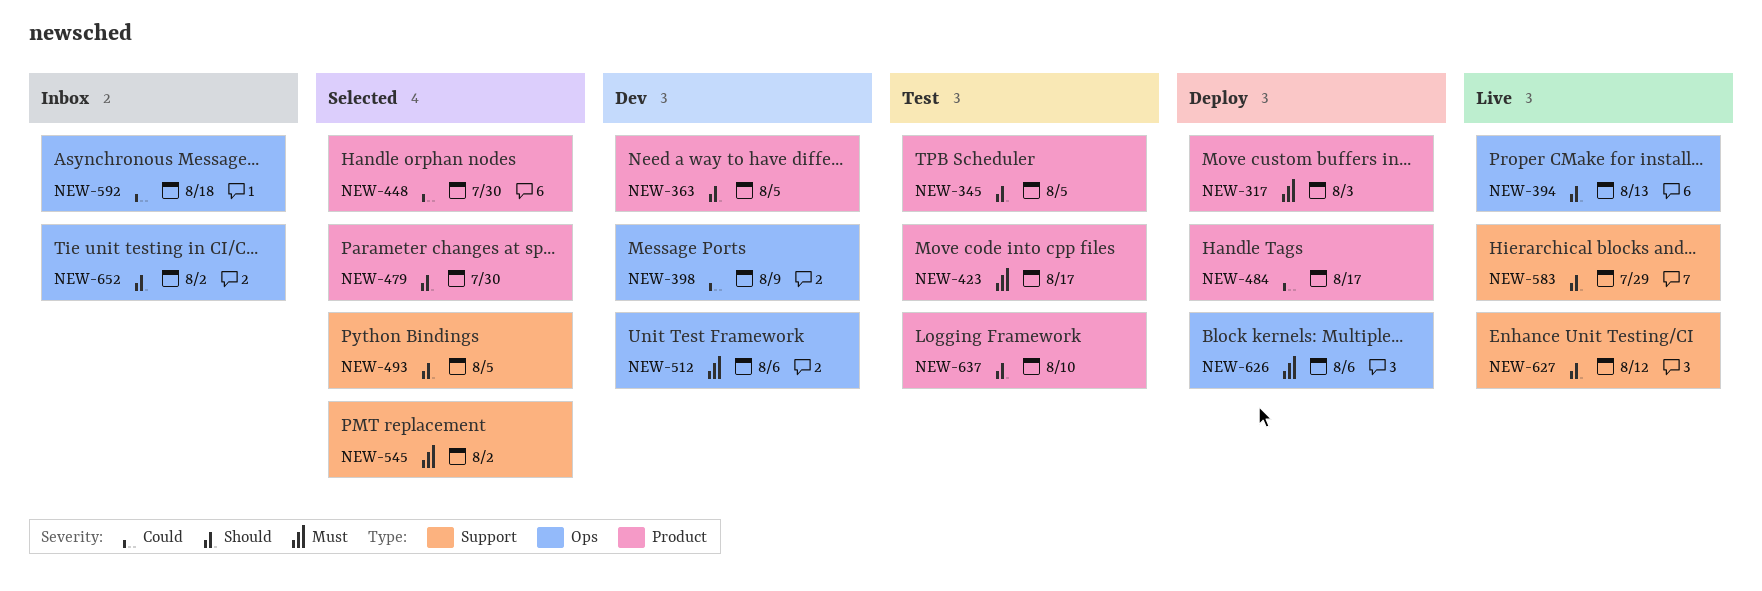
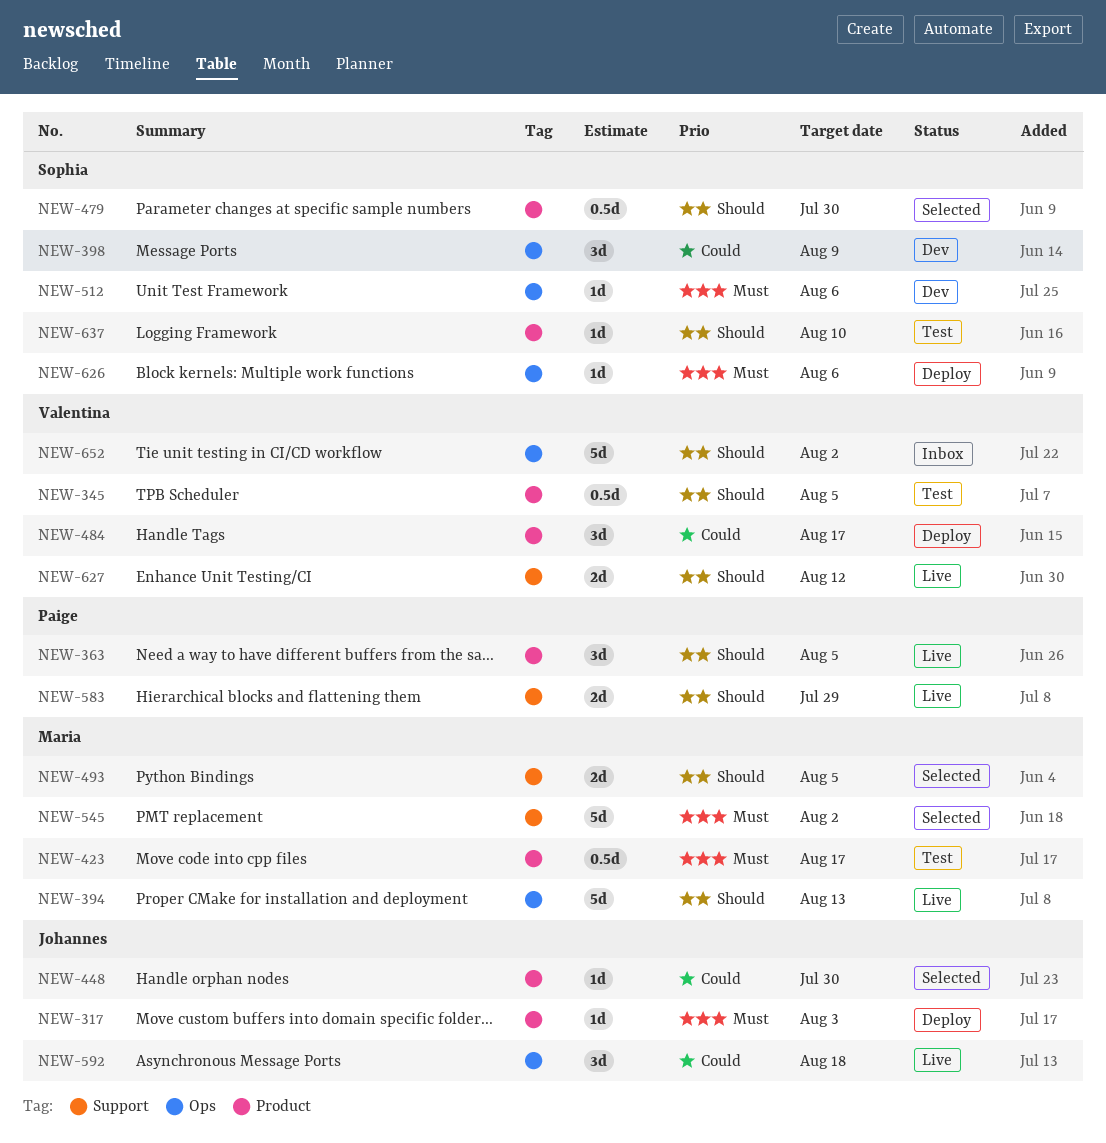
NEW-363, status: Dev -> Live
NEW-592, status: Inbox -> Live

